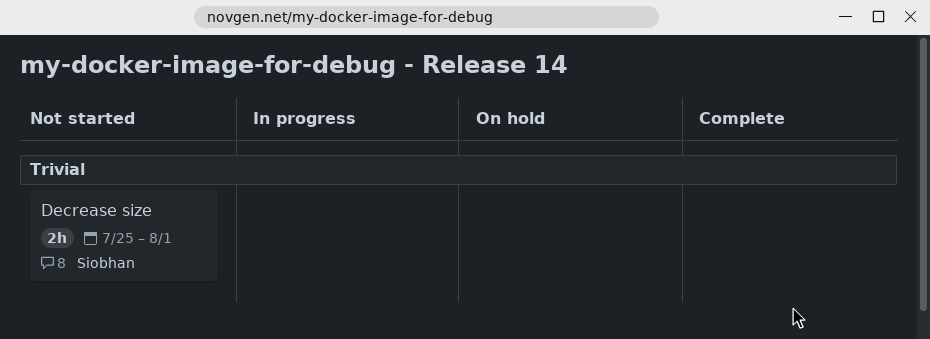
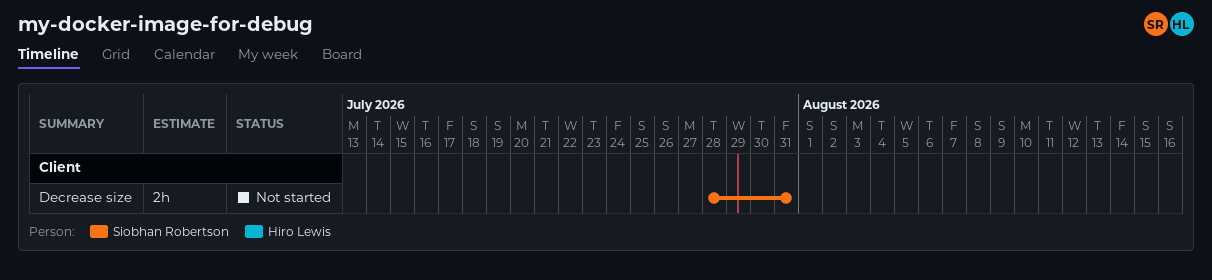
Decrease size, start: Jul 25 -> Jul 28
Decrease size, due: Aug 1 -> Jul 31

